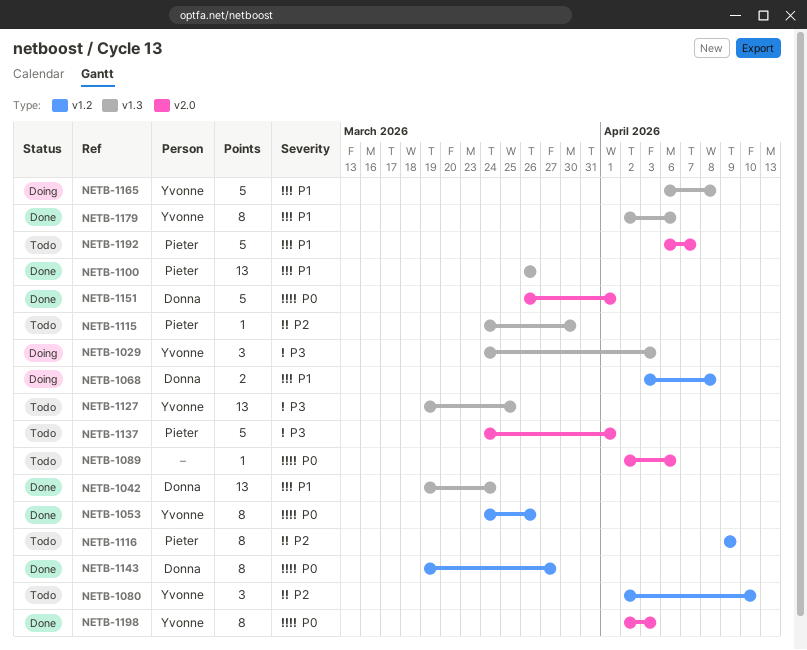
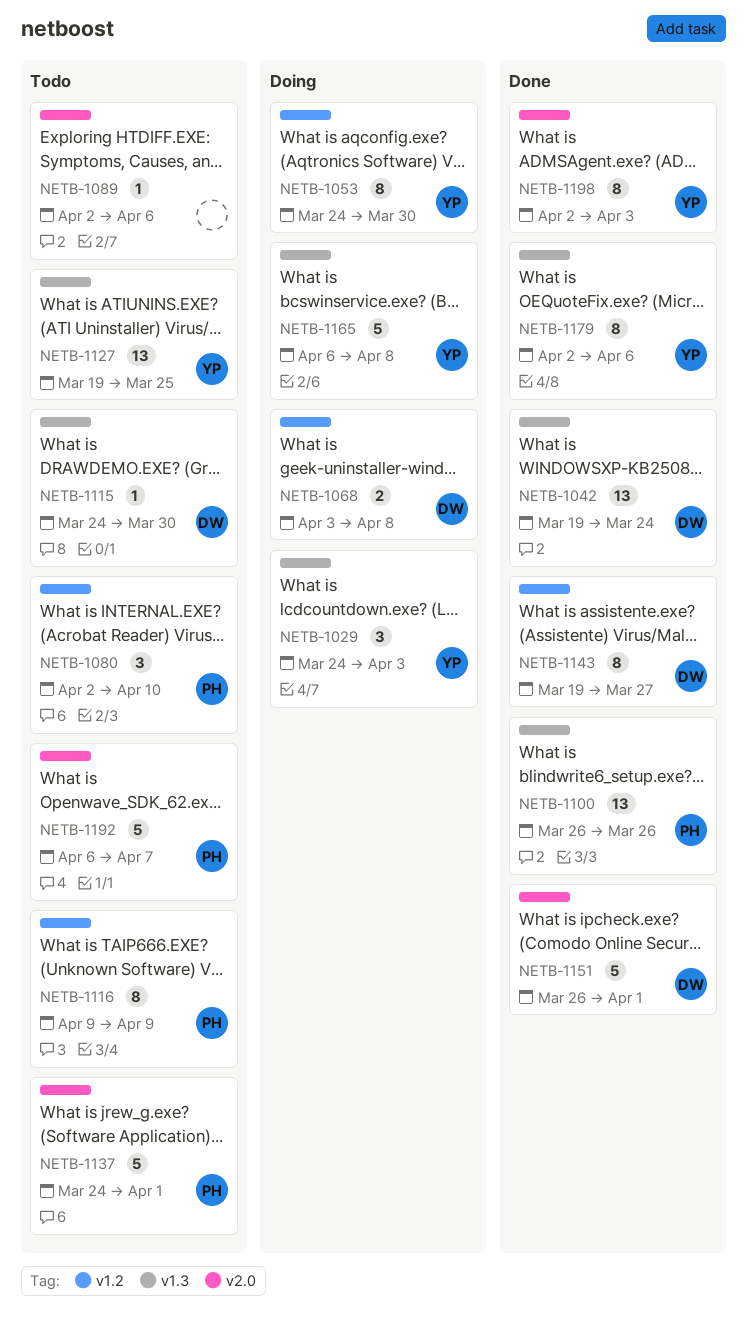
NETB-1053, status: Done -> Doing
NETB-1053, due: Mar 26 -> Mar 30
NETB-1080, owner: Yvonne -> Pieter
NETB-1115, owner: Pieter -> Donna

